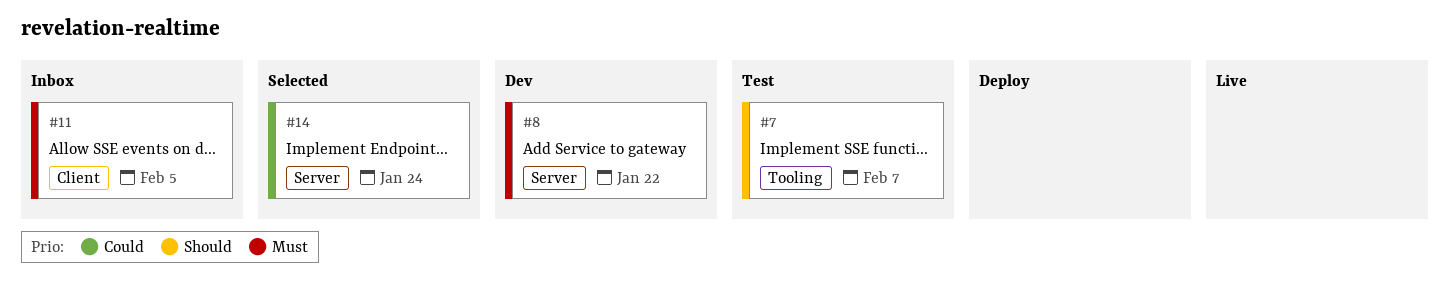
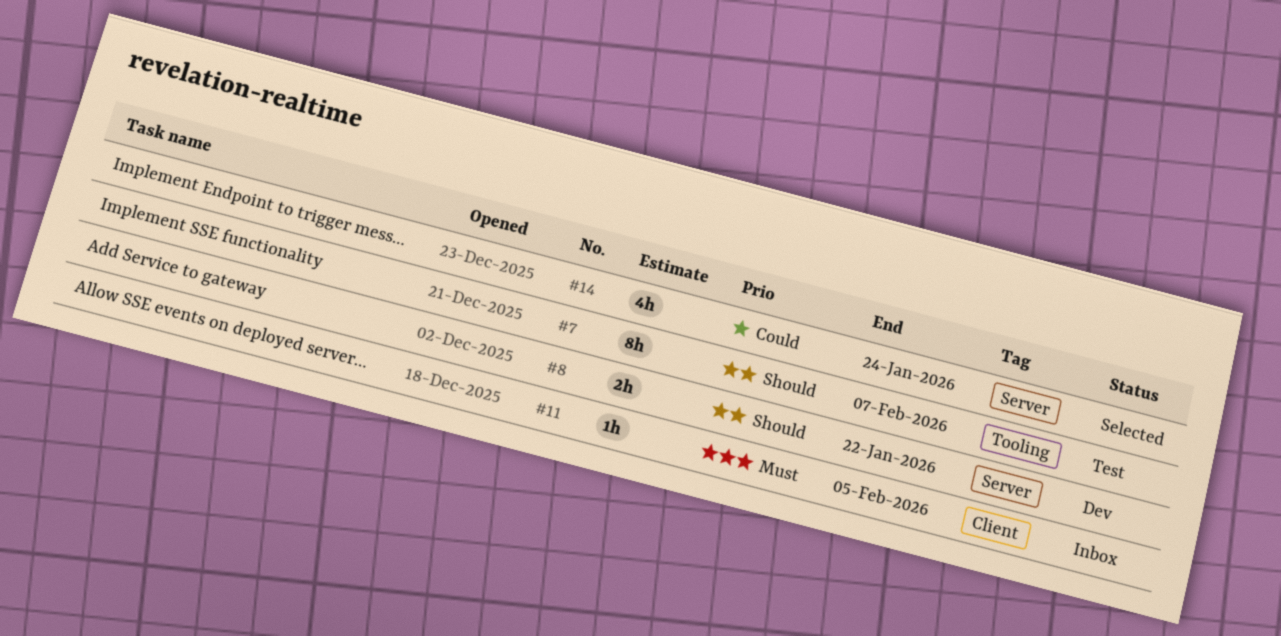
#8, priority: Must -> Should

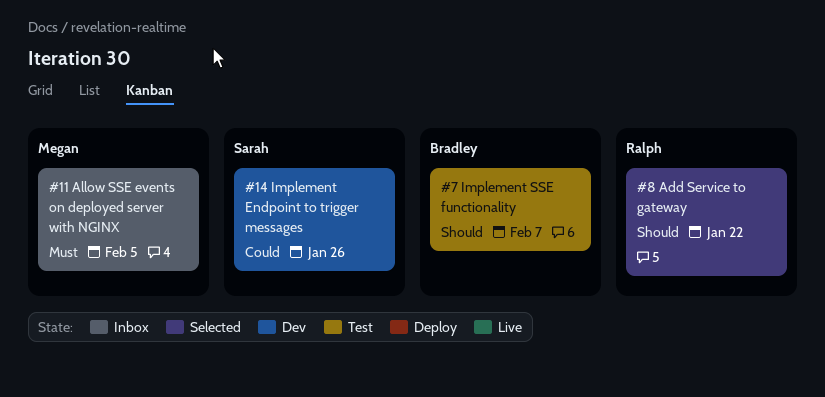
#8, status: Dev -> Selected
#14, status: Selected -> Dev
#14, due: Jan 24 -> Jan 26

